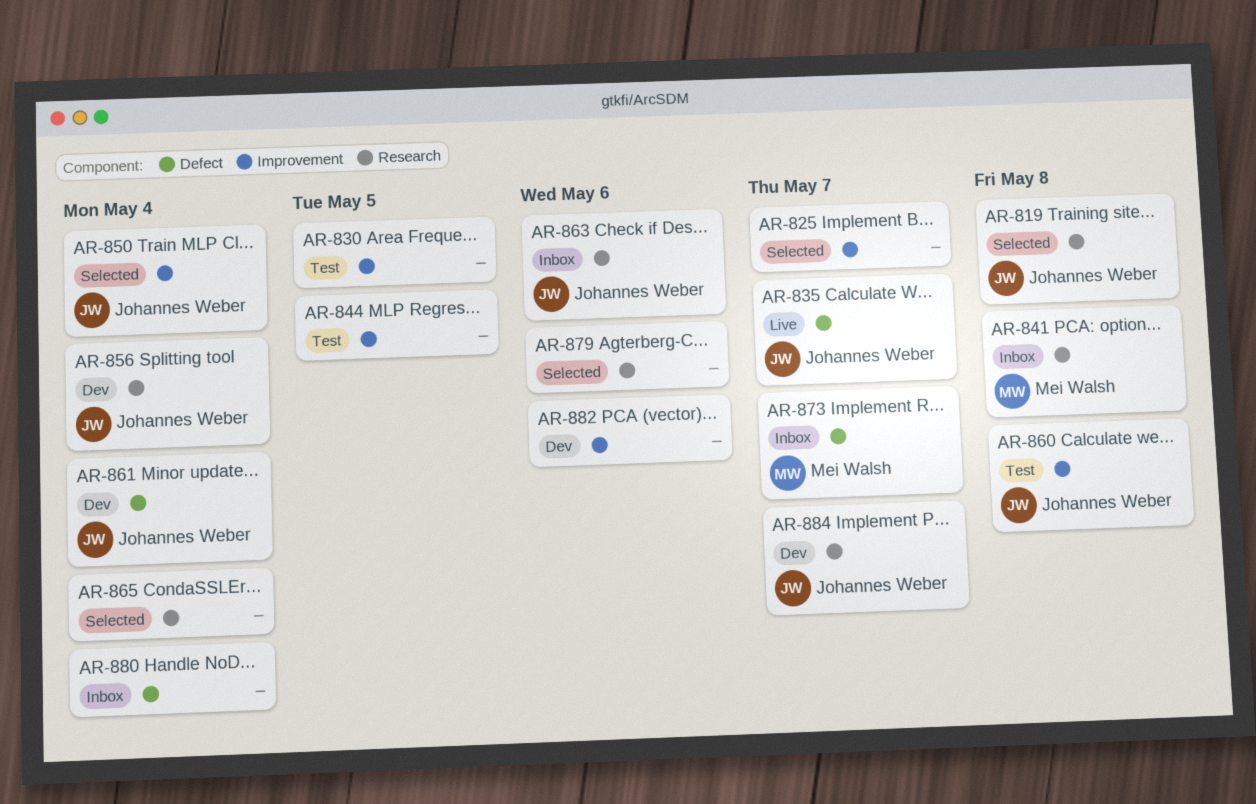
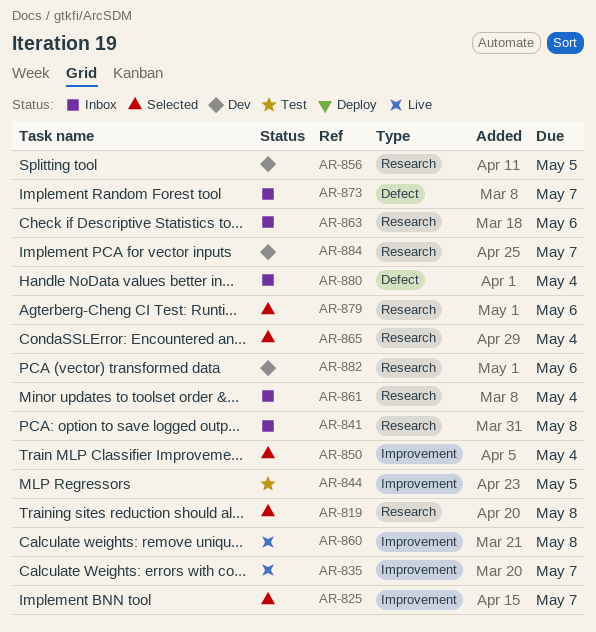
AR-830: present -> none
AR-835, label: Defect -> Improvement
AR-856, due: May 4 -> May 5
AR-860, status: Test -> Live
AR-861, status: Dev -> Inbox
AR-861, label: Defect -> Research
AR-882, label: Improvement -> Research

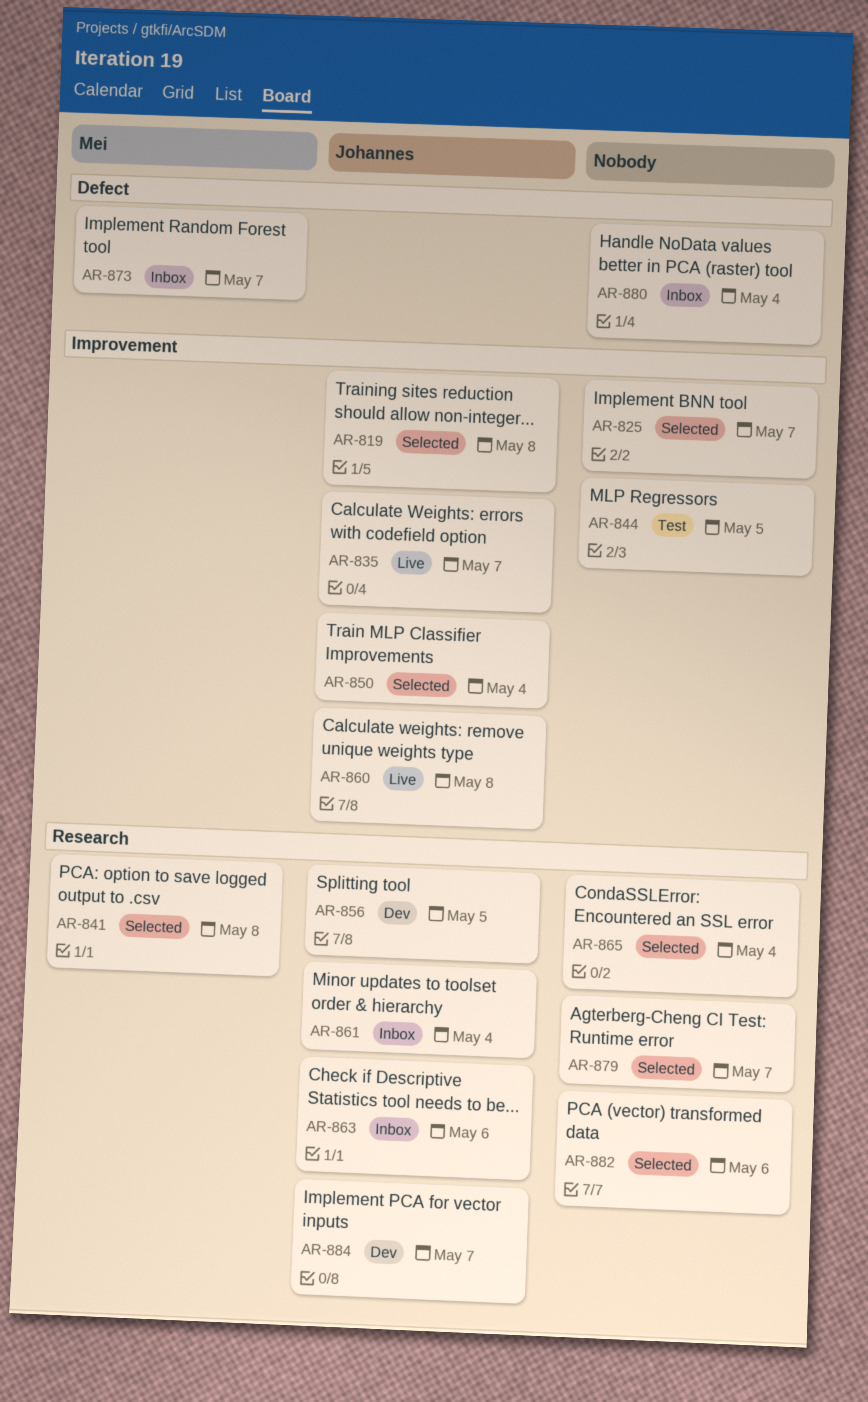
AR-819, label: Research -> Improvement
AR-841, status: Inbox -> Selected
AR-879, due: May 6 -> May 7
AR-882, status: Dev -> Selected

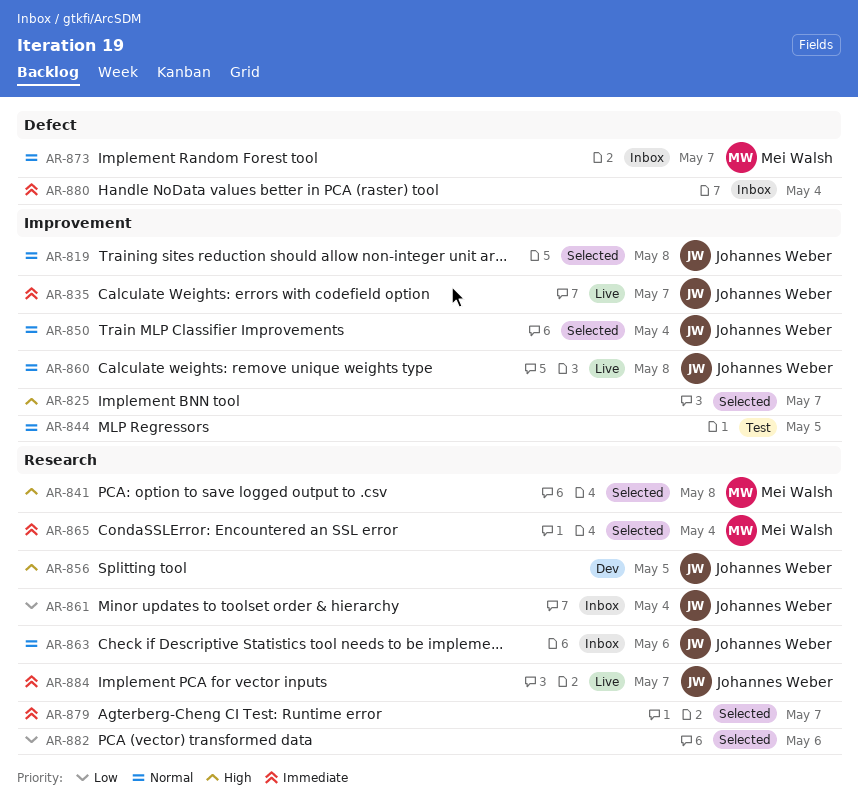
AR-865, owner: none -> Mei Walsh
AR-884, status: Dev -> Live

